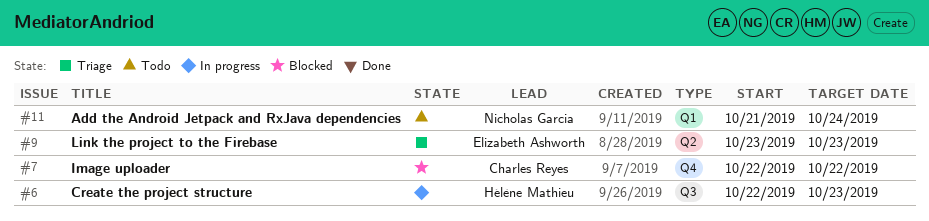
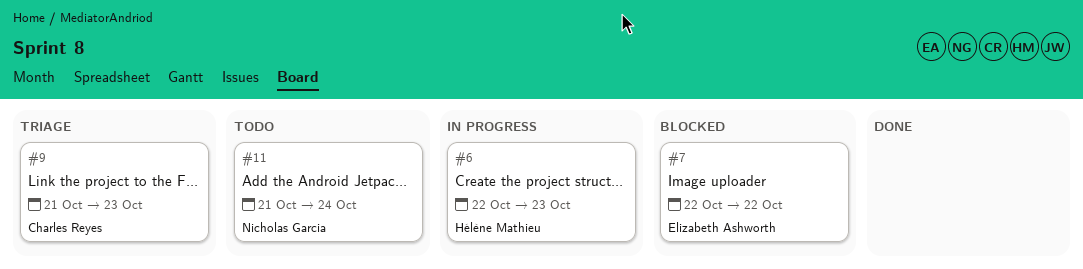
#7, owner: Charles Reyes -> Elizabeth Ashworth
#9, owner: Elizabeth Ashworth -> Charles Reyes
#9, start: Oct 23 -> Oct 21

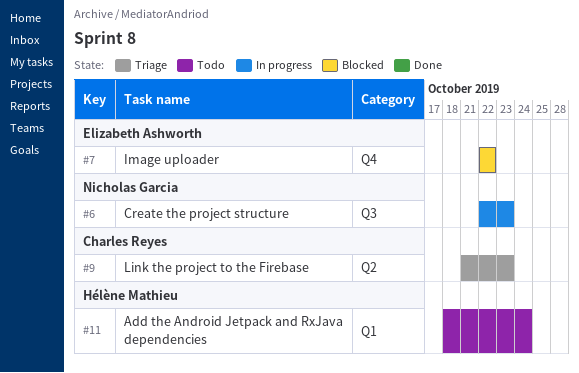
#6, owner: Hélène Mathieu -> Nicholas Garcia
#11, owner: Nicholas Garcia -> Hélène Mathieu
#11, start: Oct 21 -> Oct 18

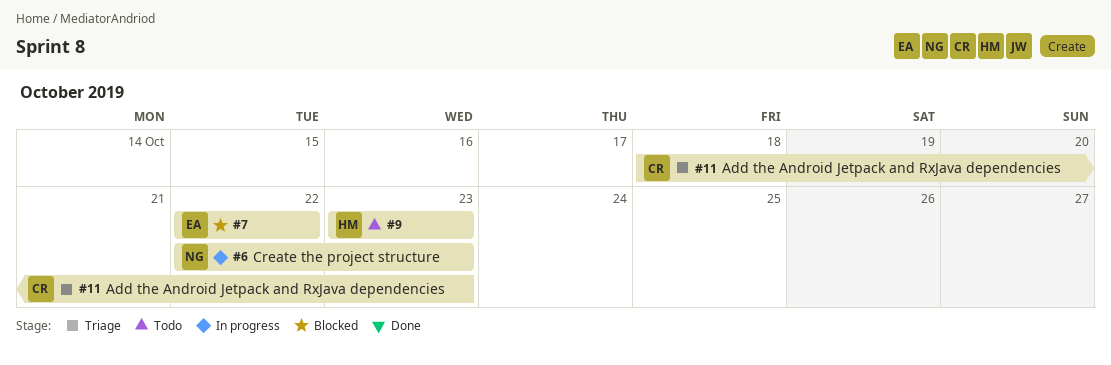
#9, status: Triage -> Todo
#9, owner: Charles Reyes -> Hélène Mathieu
#9, start: Oct 21 -> Oct 23
#11, status: Todo -> Triage
#11, owner: Hélène Mathieu -> Charles Reyes
#11, due: Oct 24 -> Oct 23

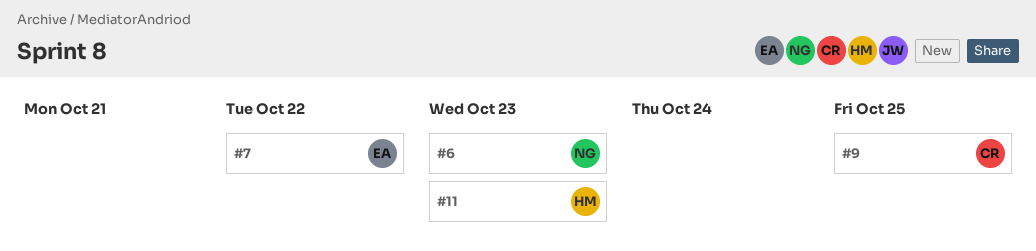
#9, owner: HM -> CR
#9, due: Oct 23 -> Oct 25
#11, owner: CR -> HM

